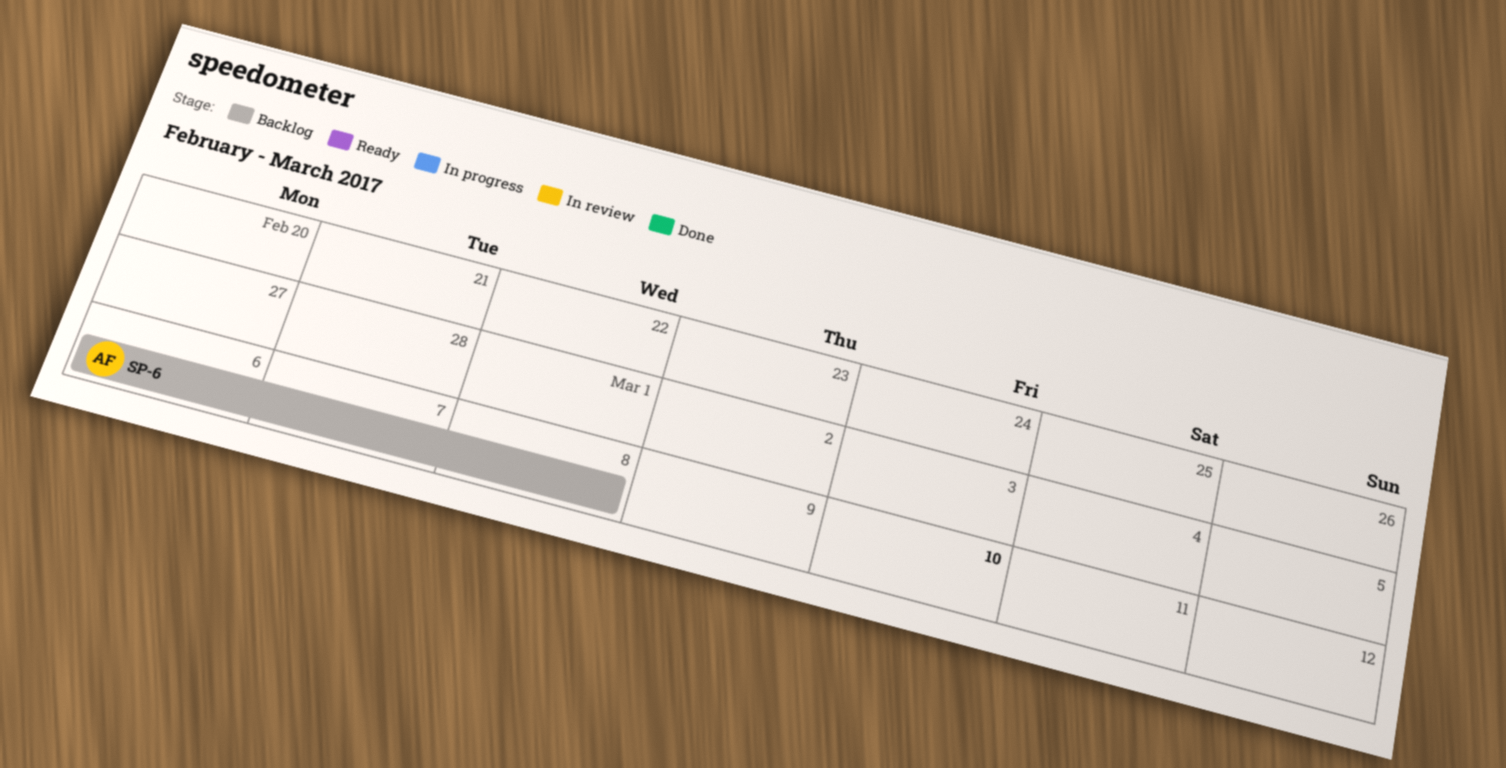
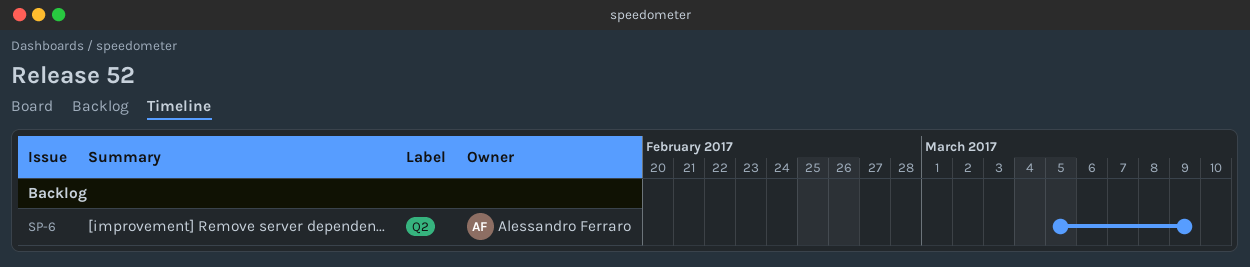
SP-6, start: Mar 6 -> Mar 5
SP-6, due: Mar 8 -> Mar 9

